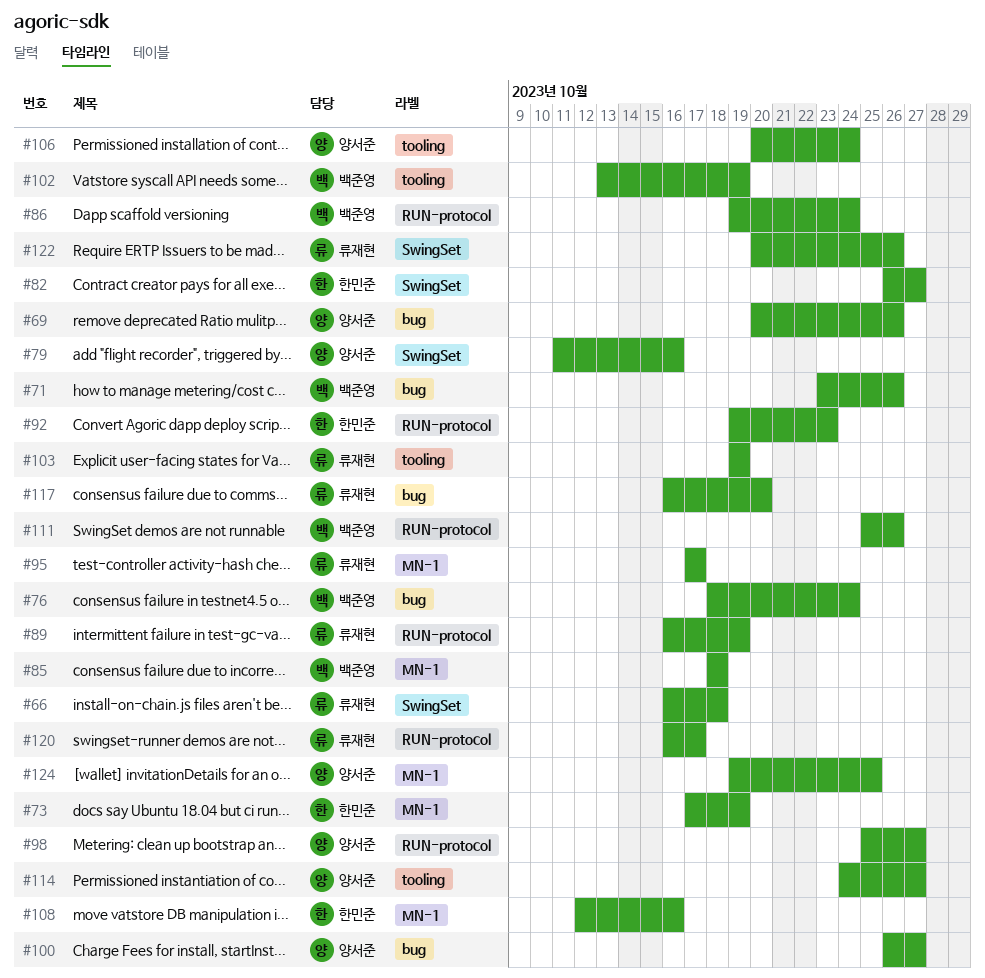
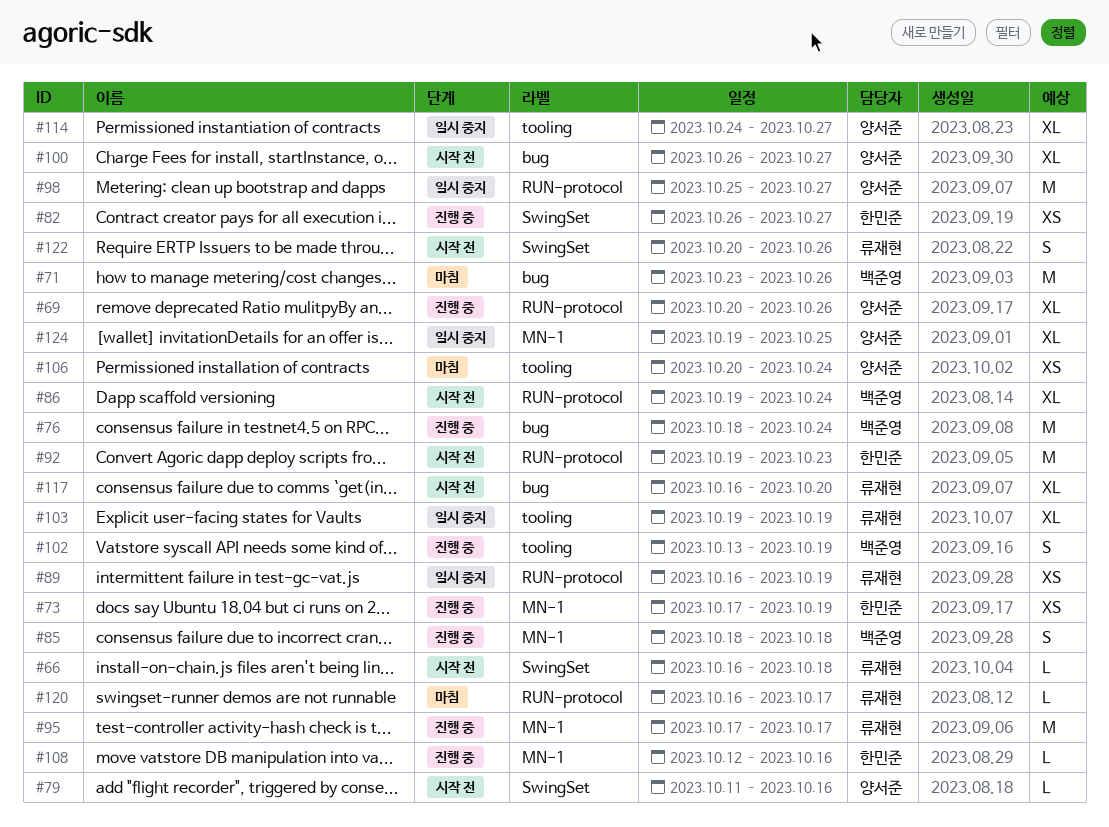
#69, label: bug -> RUN-protocol
#111: present -> none

